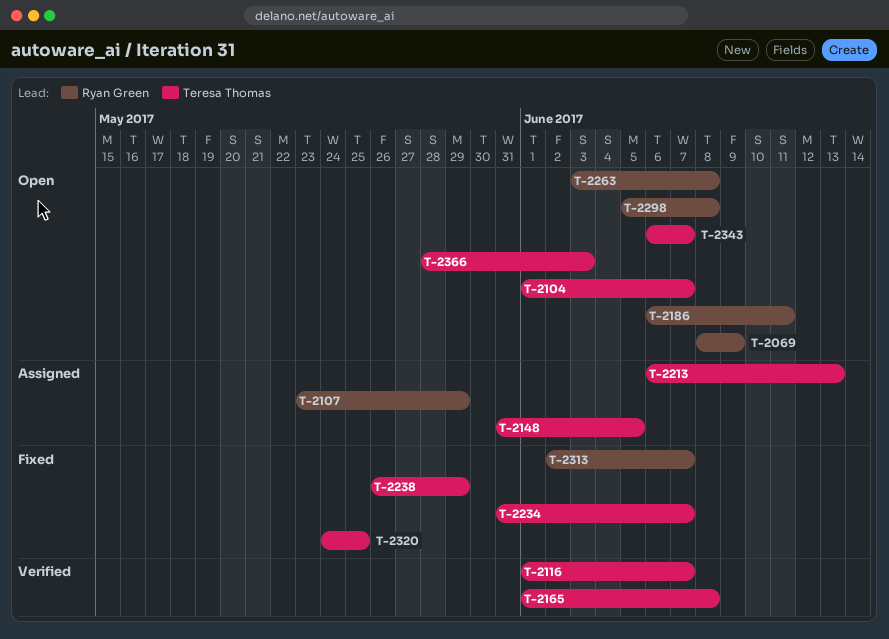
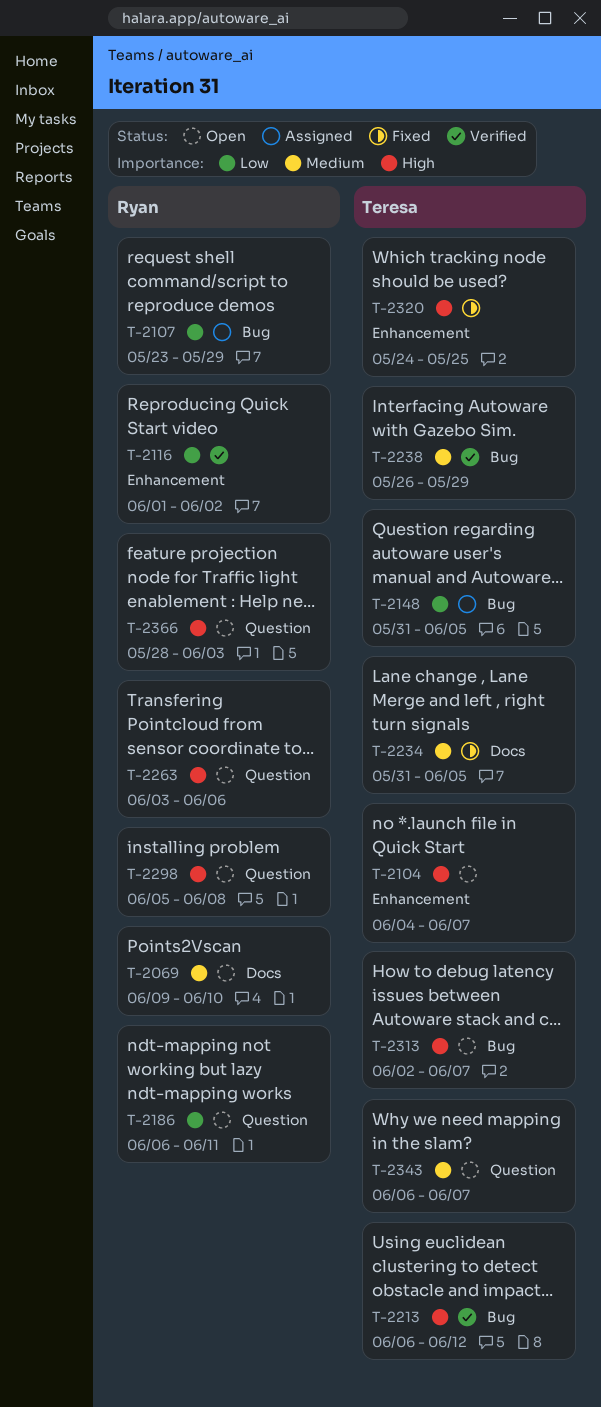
T-2069, start: Jun 8 -> Jun 9
T-2069, due: Jun 9 -> Jun 10
T-2104, start: Jun 1 -> Jun 4
T-2116, owner: Teresa Thomas -> Ryan Green
T-2116, due: Jun 7 -> Jun 2
T-2165: present -> none
T-2213, status: Assigned -> Verified
T-2213, due: Jun 13 -> Jun 12
T-2234, due: Jun 7 -> Jun 5
T-2238, status: Fixed -> Verified
T-2263, due: Jun 8 -> Jun 6
T-2313, status: Fixed -> Open
T-2313, owner: Ryan Green -> Teresa Thomas
T-2366, owner: Teresa Thomas -> Ryan Green

